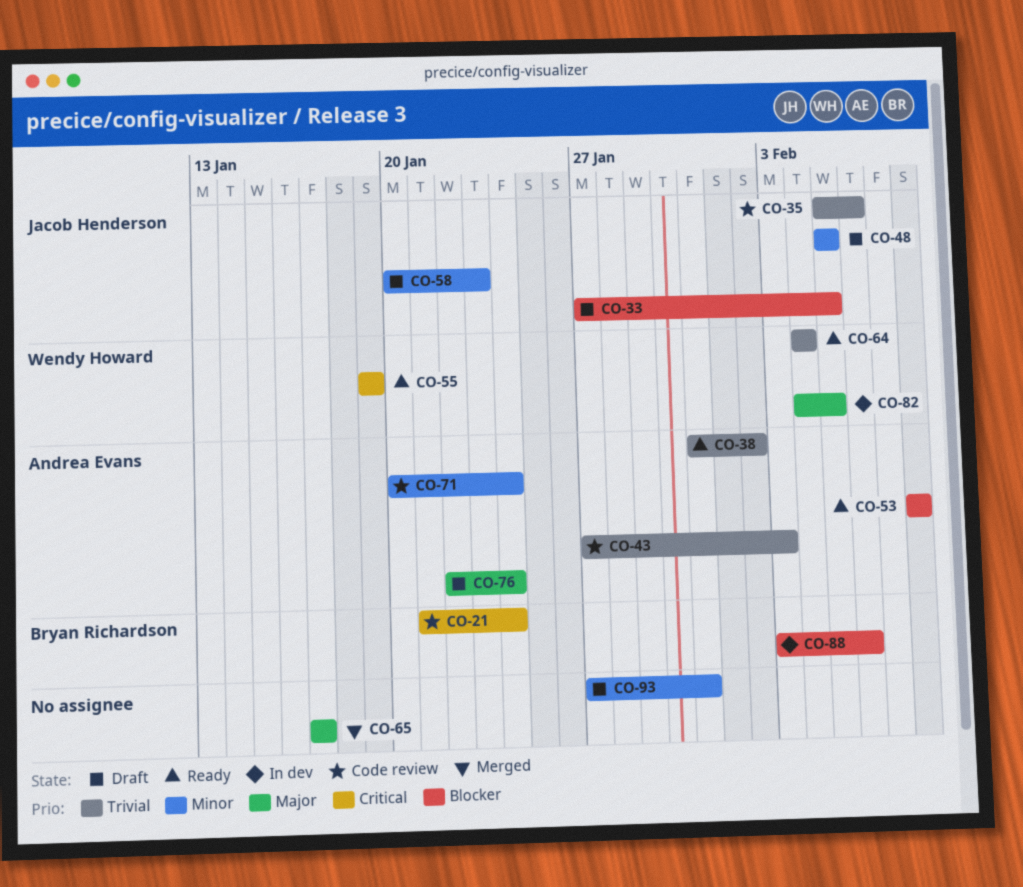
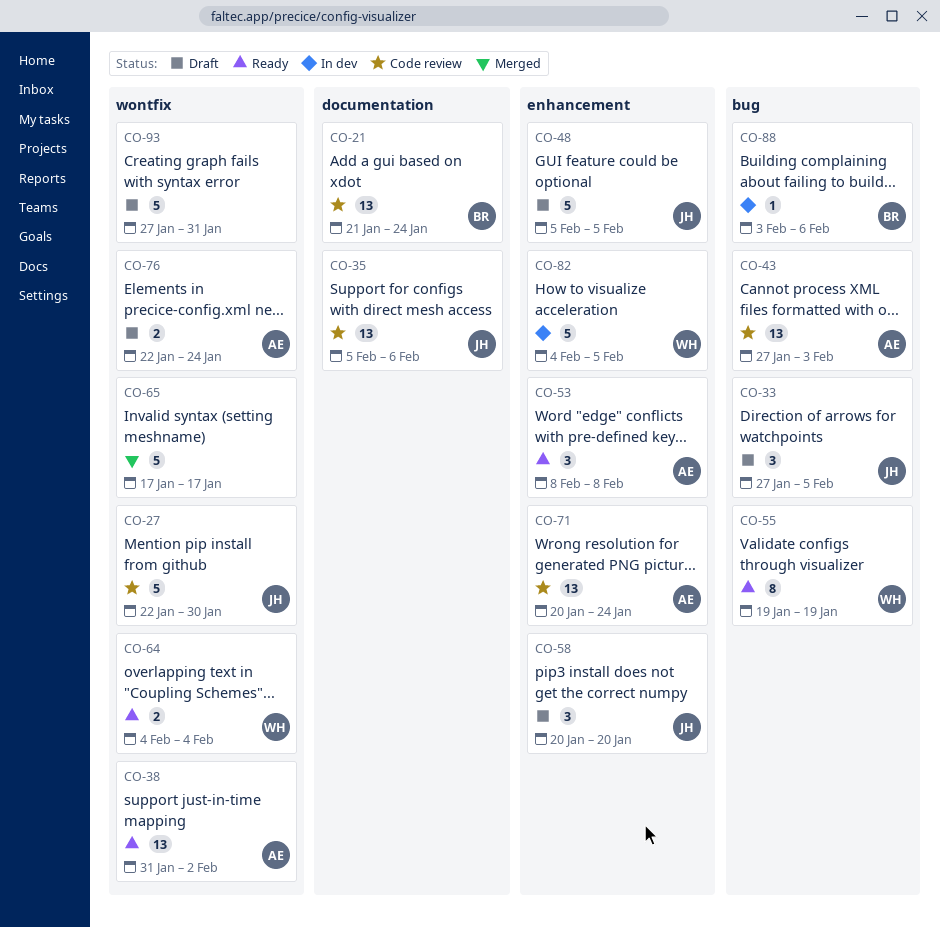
CO-27: none -> present
CO-58, due: Jan 23 -> Jan 20

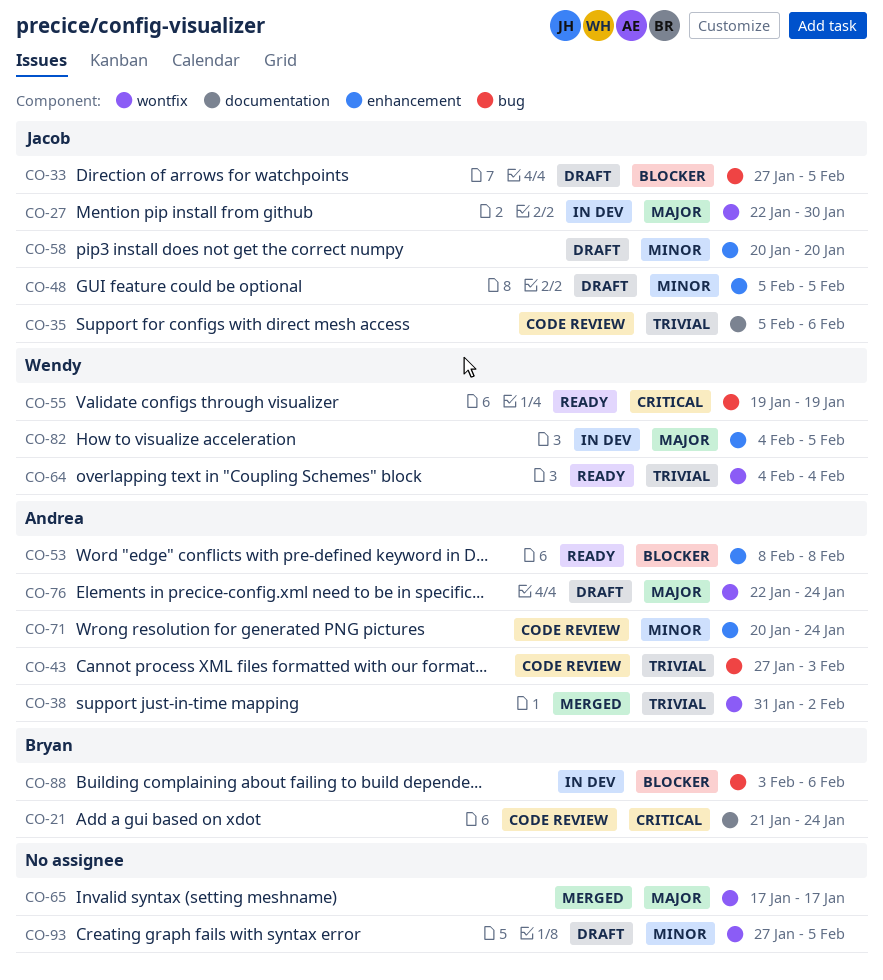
CO-27, status: Code review -> In dev
CO-38, status: Ready -> Merged
CO-93, due: Jan 31 -> Feb 5

